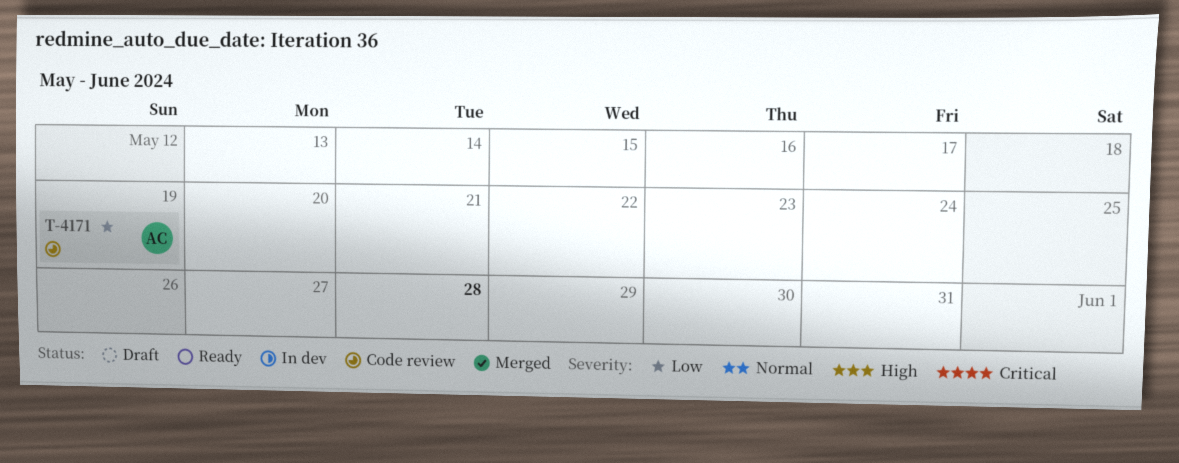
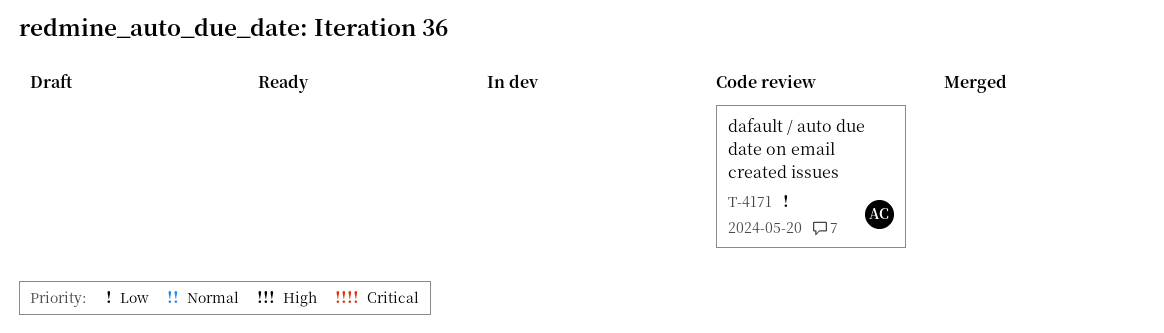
T-4171, due: May 19 -> May 20

